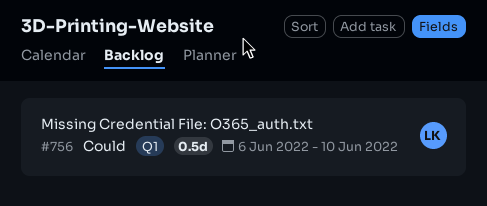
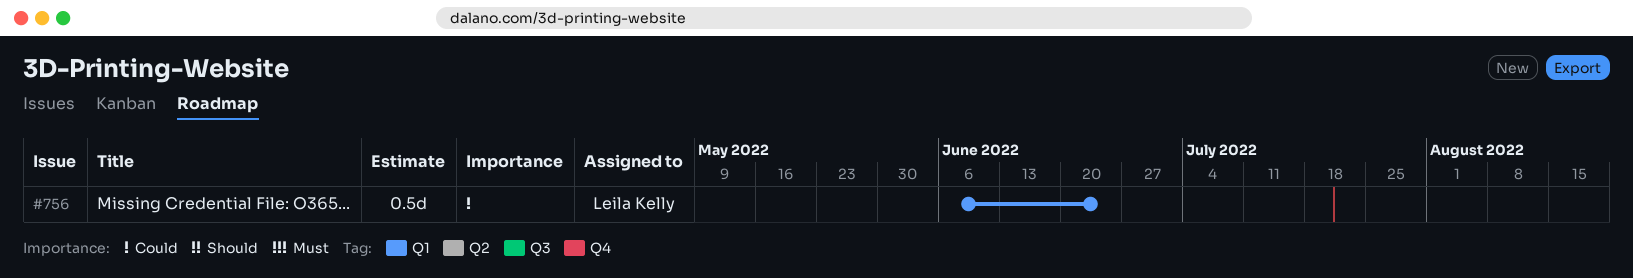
#756, due: Jun 10 -> Jun 24

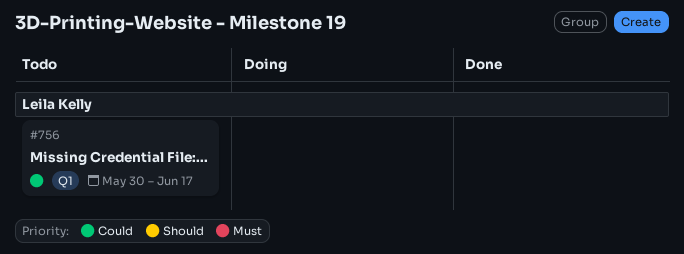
#756, start: Jun 6 -> May 30
#756, due: Jun 24 -> Jun 17

